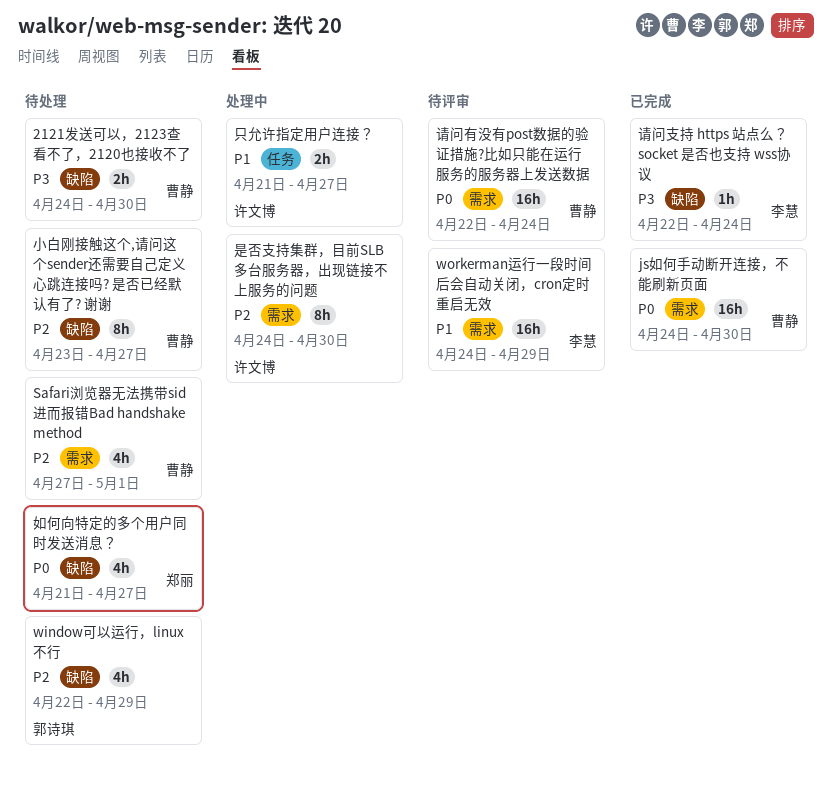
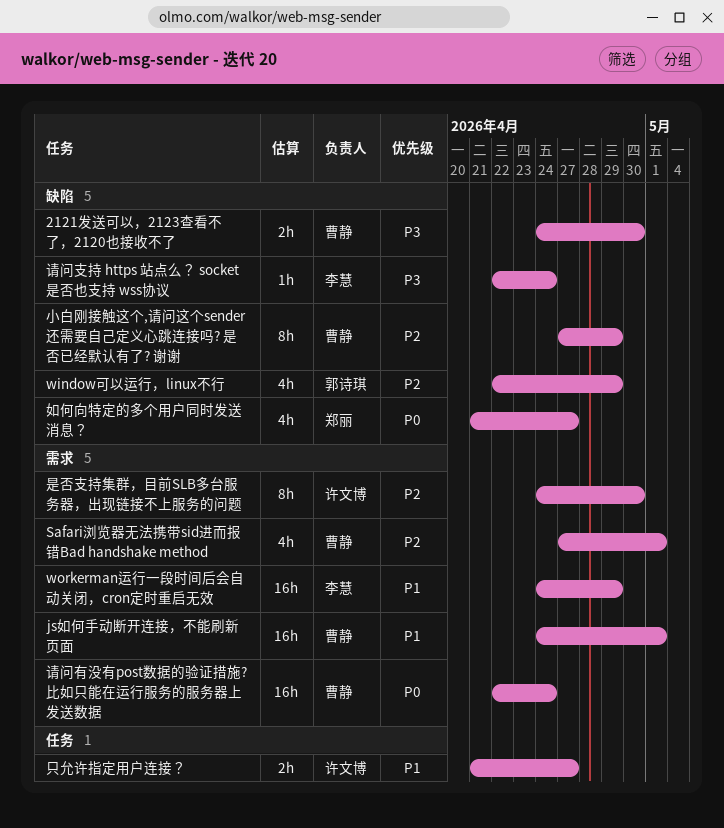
js如何手动断开连接，不能刷新页面, priority: P0 -> P1
js如何手动断开连接，不能刷新页面, due: Apr 30 -> May 1
小白刚接触这个,请问这个sender还需要自己定义心跳连接吗? 是否已经默认有了? 谢谢, start: Apr 23 -> Apr 27
小白刚接触这个,请问这个sender还需要自己定义心跳连接吗? 是否已经默认有了? 谢谢, due: Apr 27 -> Apr 29

